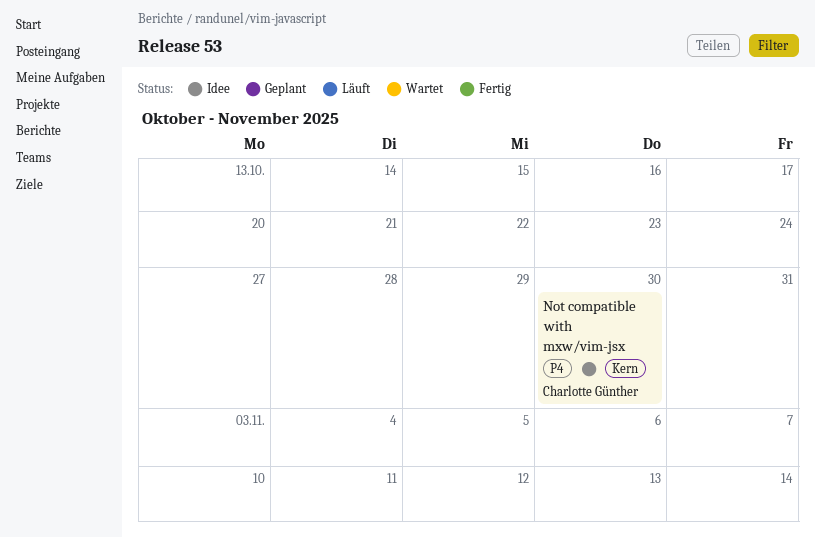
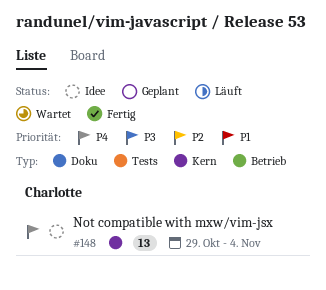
Not compatible with mxw/vim-jsx, due: Oct 30 -> Nov 4

